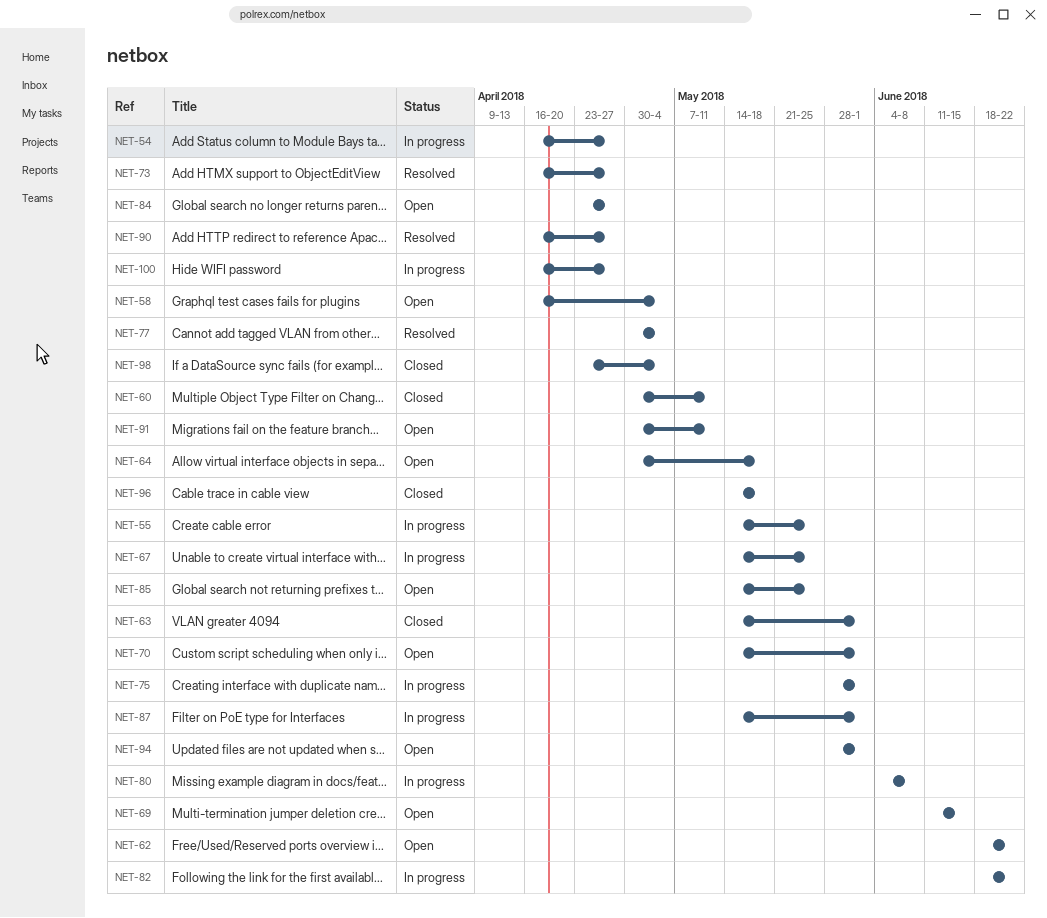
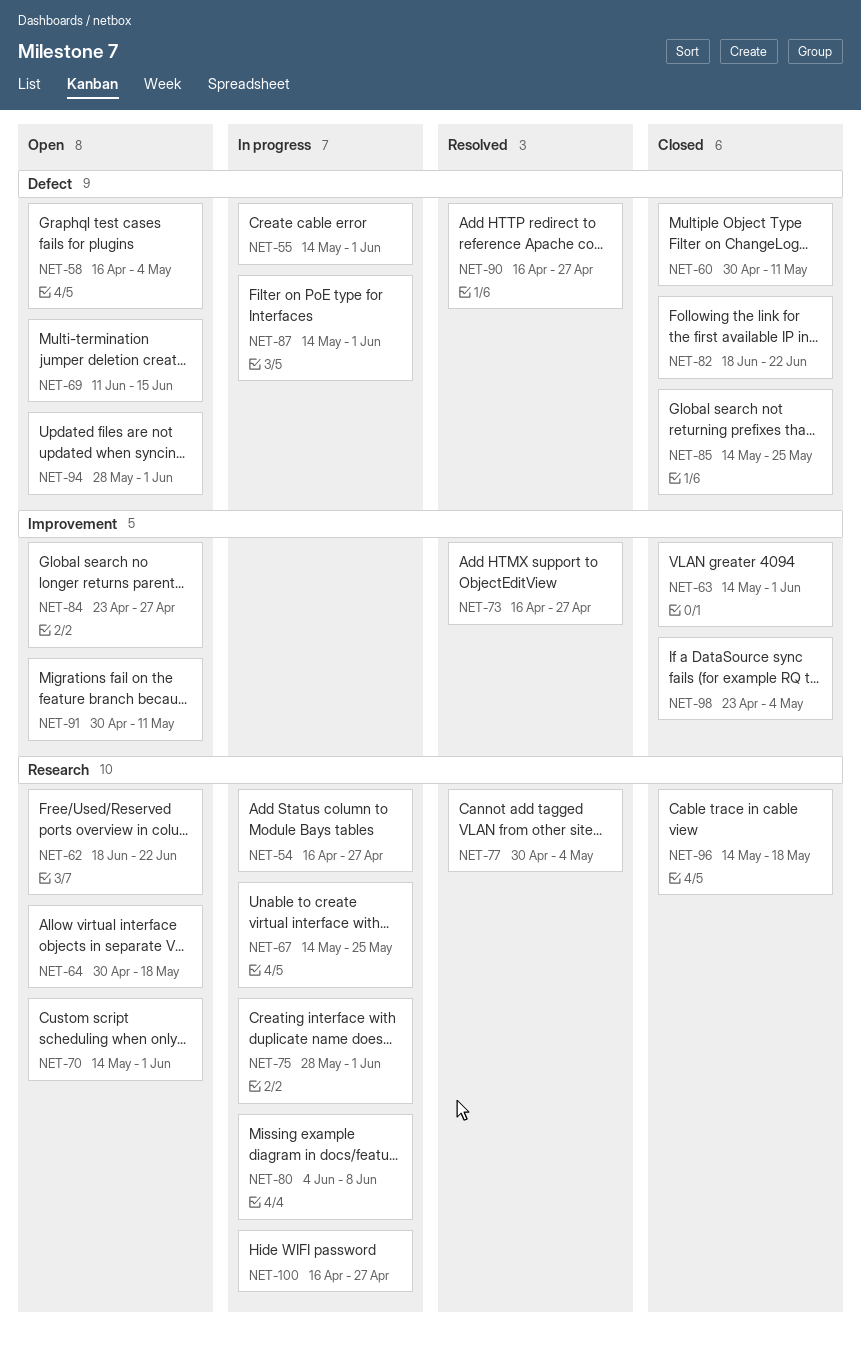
NET-55, due: May 25 -> Jun 1
NET-82, status: In progress -> Closed
NET-85, status: Open -> Closed

